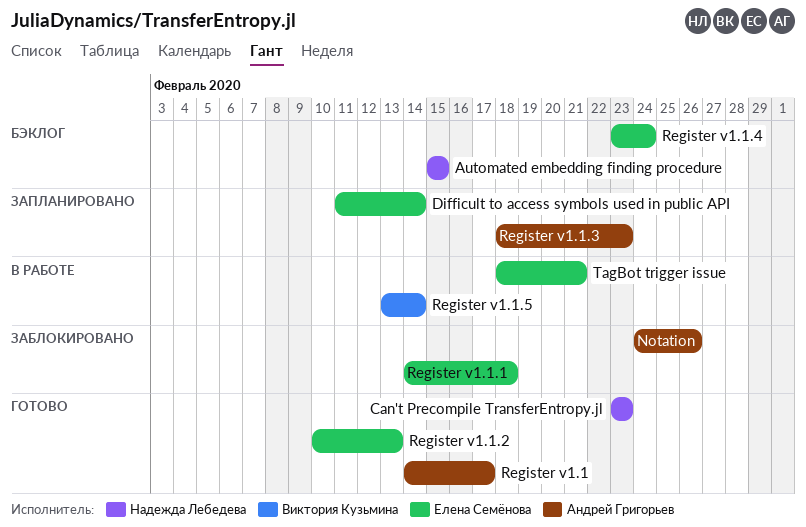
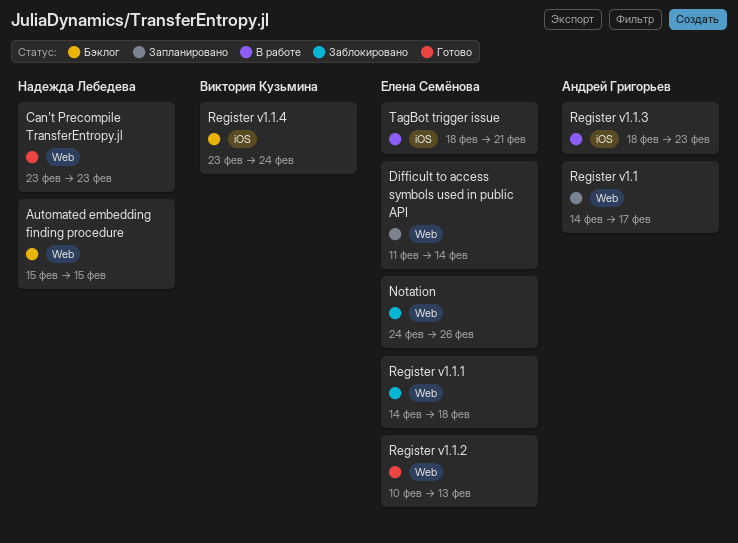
Notation, owner: Андрей Григорьев -> Елена Семёнова
Register v1.1, status: Готово -> Запланировано
Register v1.1.3, status: Запланировано -> В работе
Register v1.1.4, owner: Елена Семёнова -> Виктория Кузьмина
Register v1.1.5: present -> none

